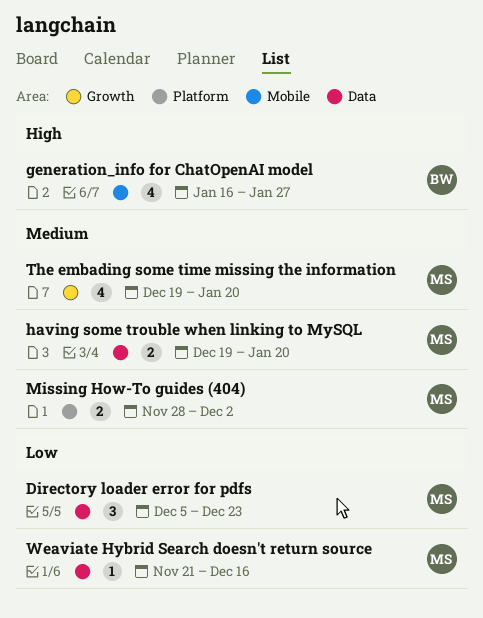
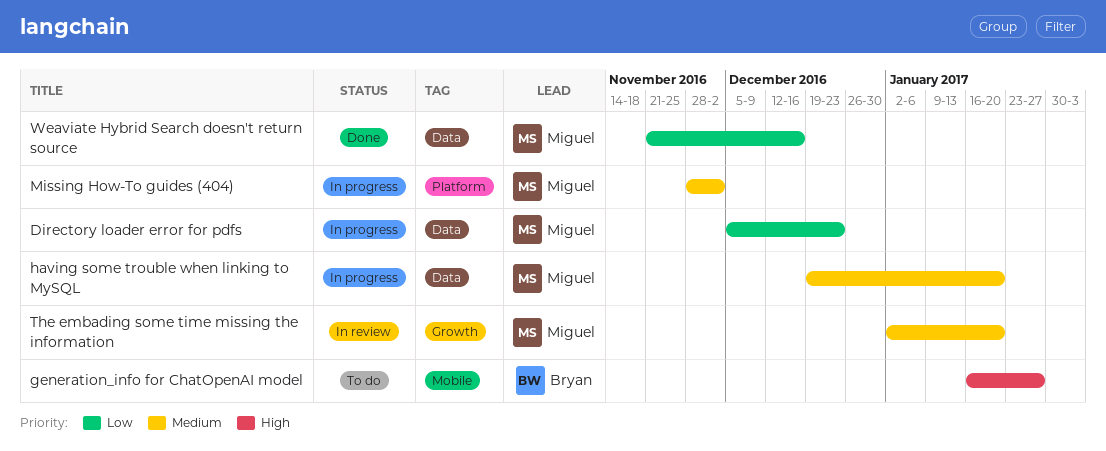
The embading some time missing the information, start: Dec 19 -> Jan 2

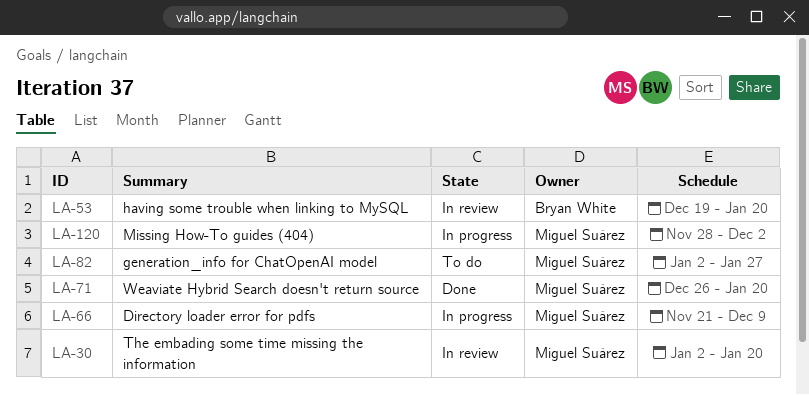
Directory loader error for pdfs, start: Dec 5 -> Nov 21
Directory loader error for pdfs, due: Dec 23 -> Dec 9
generation_info for ChatOpenAI model, owner: Bryan White -> Miguel Suárez
generation_info for ChatOpenAI model, start: Jan 16 -> Jan 2
having some trouble when linking to MySQL, status: In progress -> In review
having some trouble when linking to MySQL, owner: Miguel Suárez -> Bryan White
Weaviate Hybrid Search doesn't return source, start: Nov 21 -> Dec 26
Weaviate Hybrid Search doesn't return source, due: Dec 16 -> Jan 20

